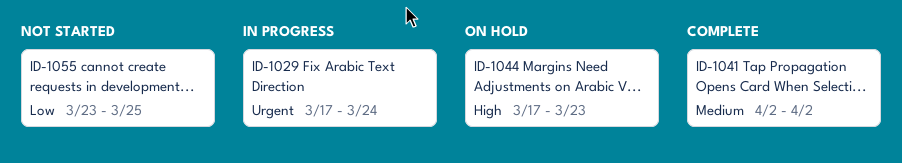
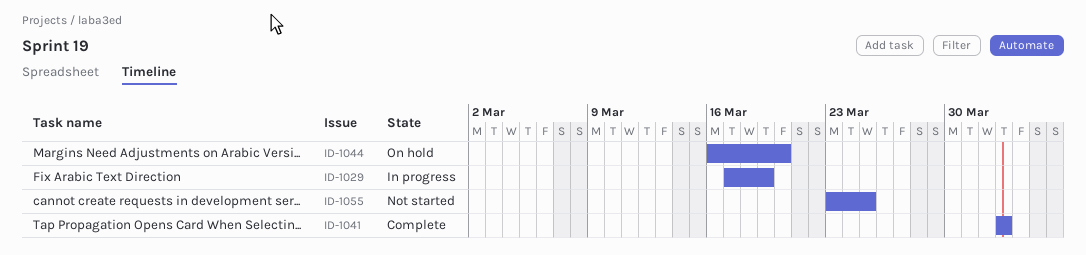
ID-1029, due: Mar 24 -> Mar 19
ID-1044, start: Mar 17 -> Mar 16
ID-1044, due: Mar 23 -> Mar 20

